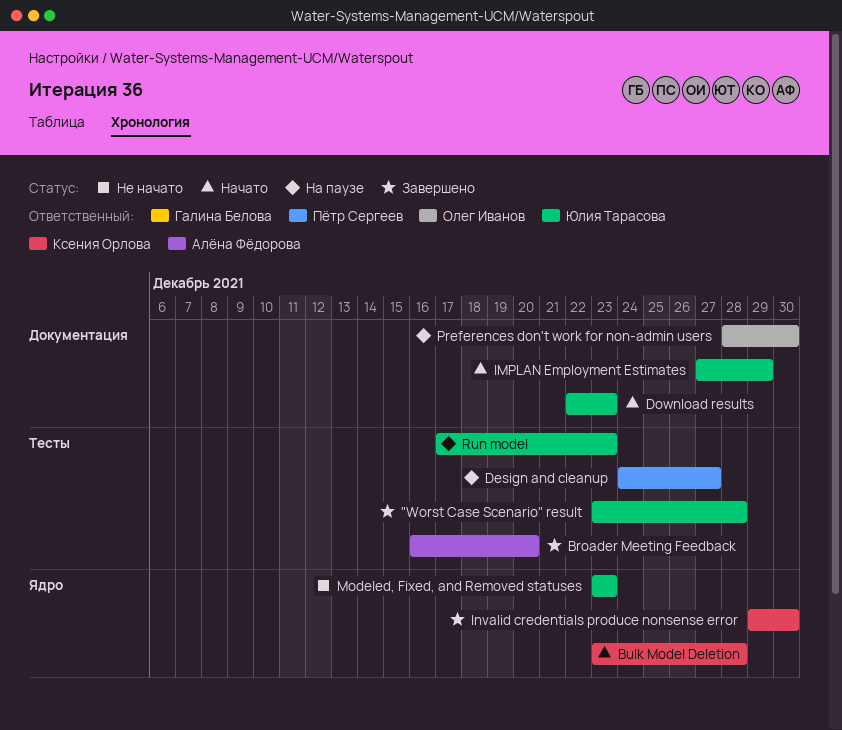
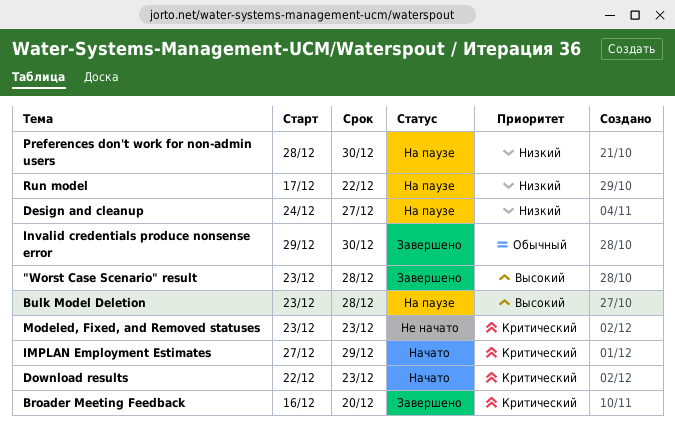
Bulk Model Deletion, status: Начато -> На паузе
Run model, due: Dec 23 -> Dec 22

